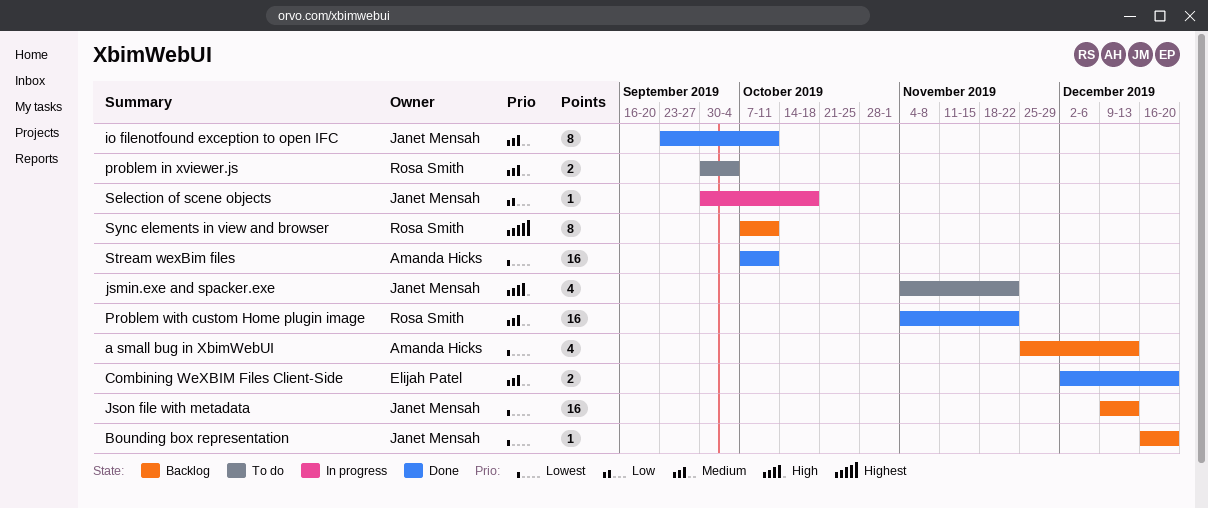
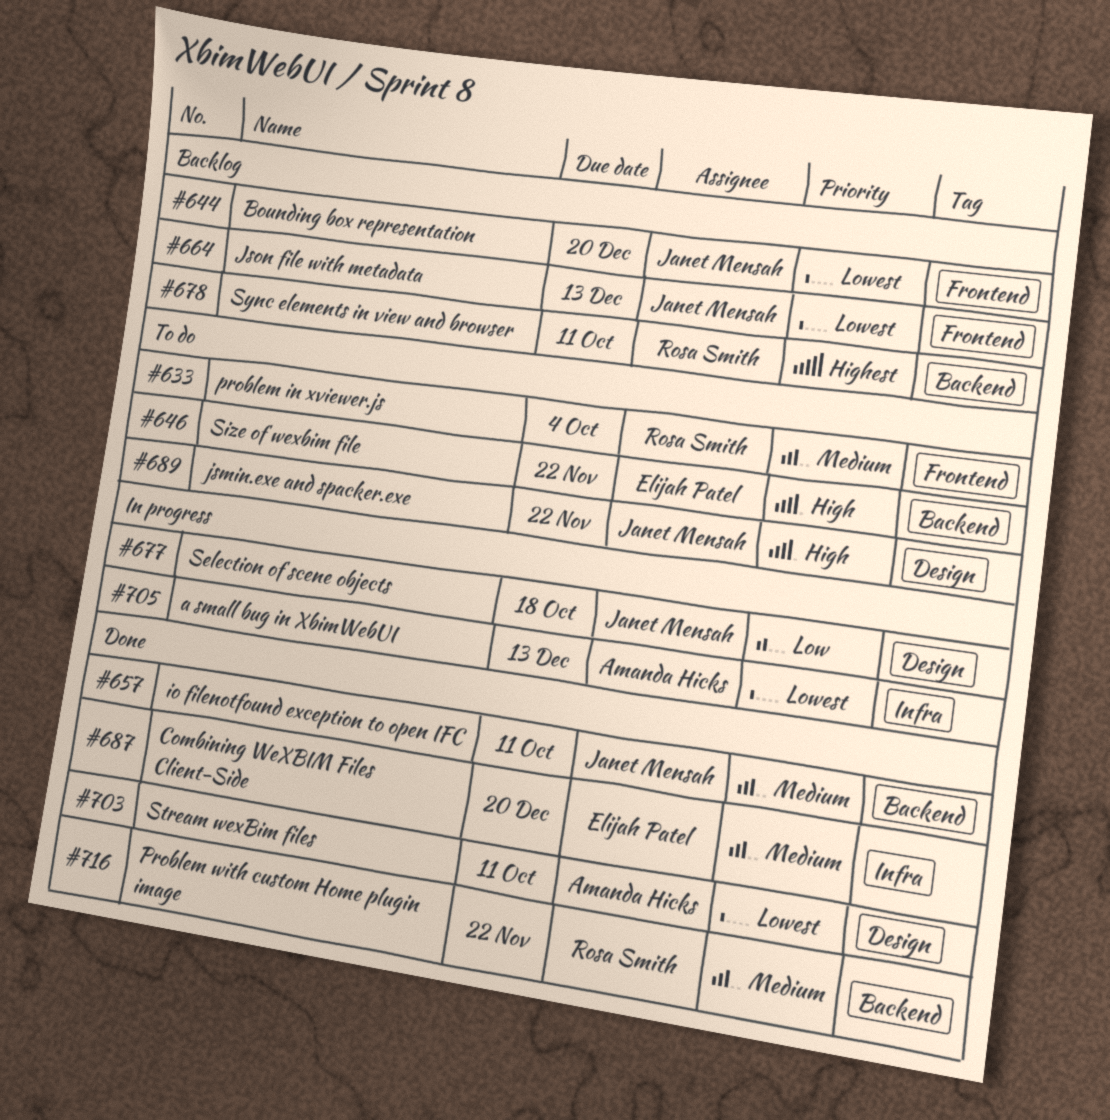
a small bug in XbimWebUI, status: Backlog -> In progress
Size of wexbim file: none -> present

